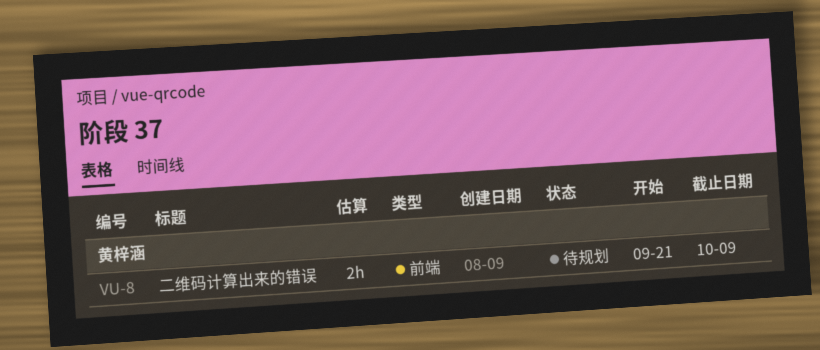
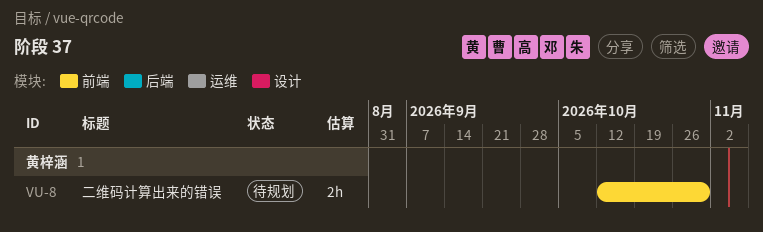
VU-8, start: Sep 21 -> Oct 12
VU-8, due: Oct 9 -> Oct 30

